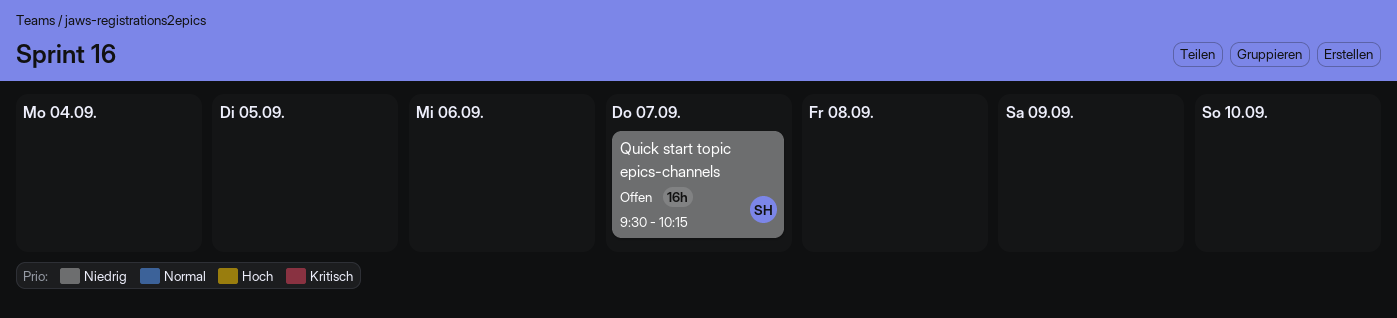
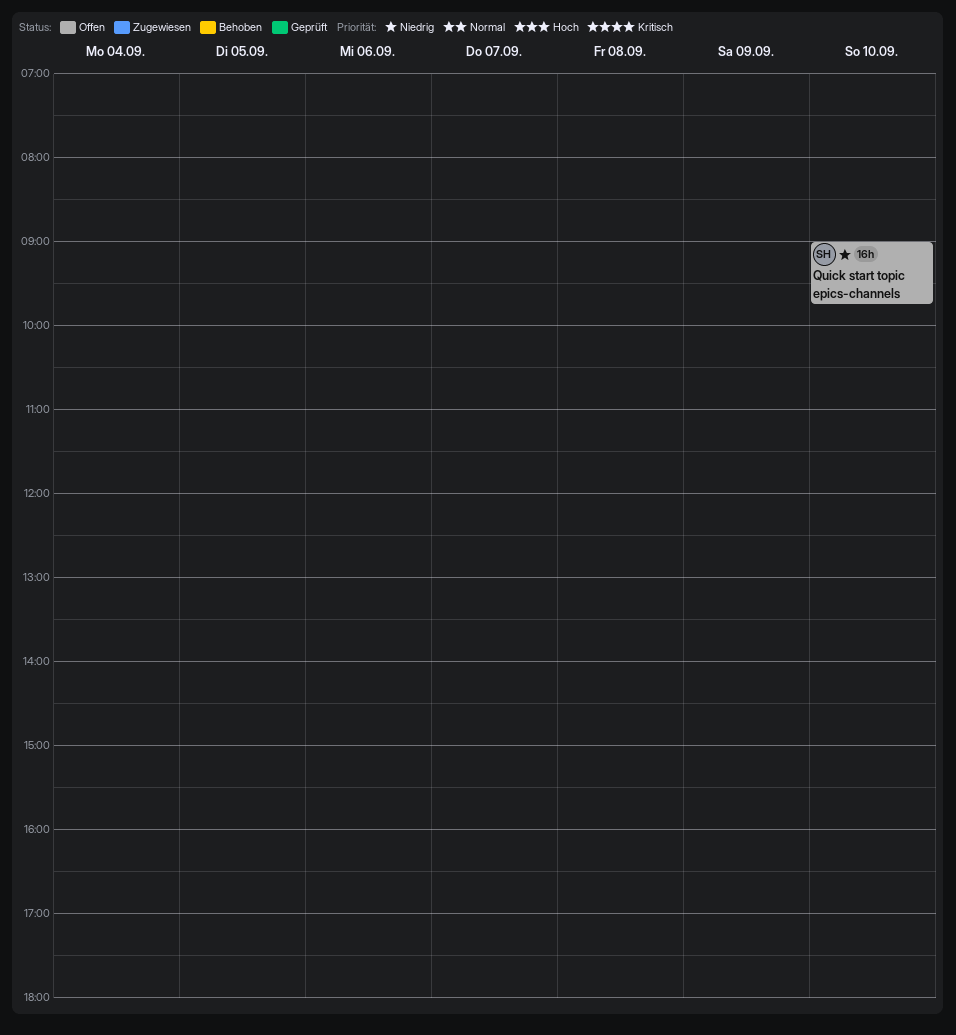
Quick start topic epics-channels, day: Sep 7 -> Sep 10
Quick start topic epics-channels, begins: 09:30 -> 09:00
Quick start topic epics-channels, ends: 10:15 -> 09:45

